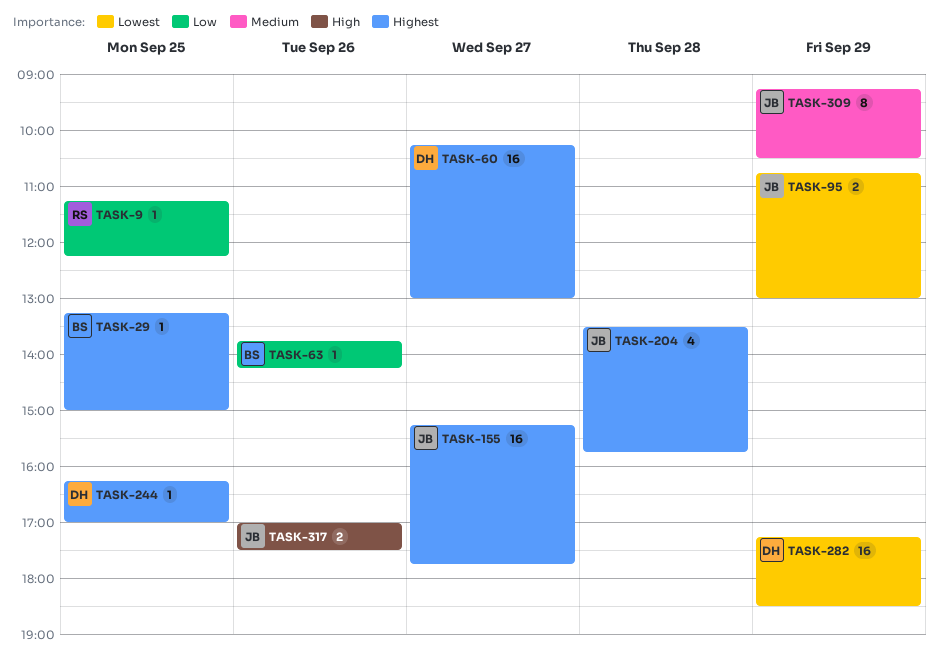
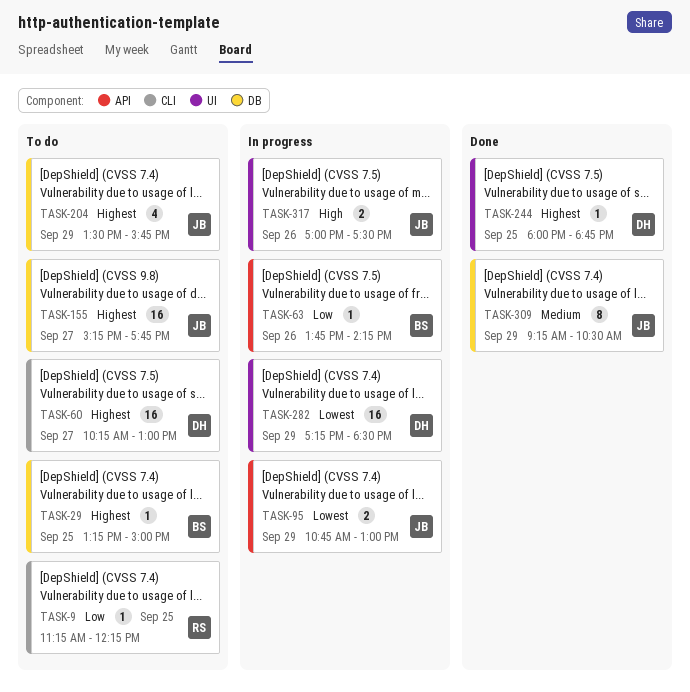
TASK-204, day: Sep 28 -> Sep 29
TASK-244, begins: 16:15 -> 18:00
TASK-244, ends: 17:00 -> 18:45

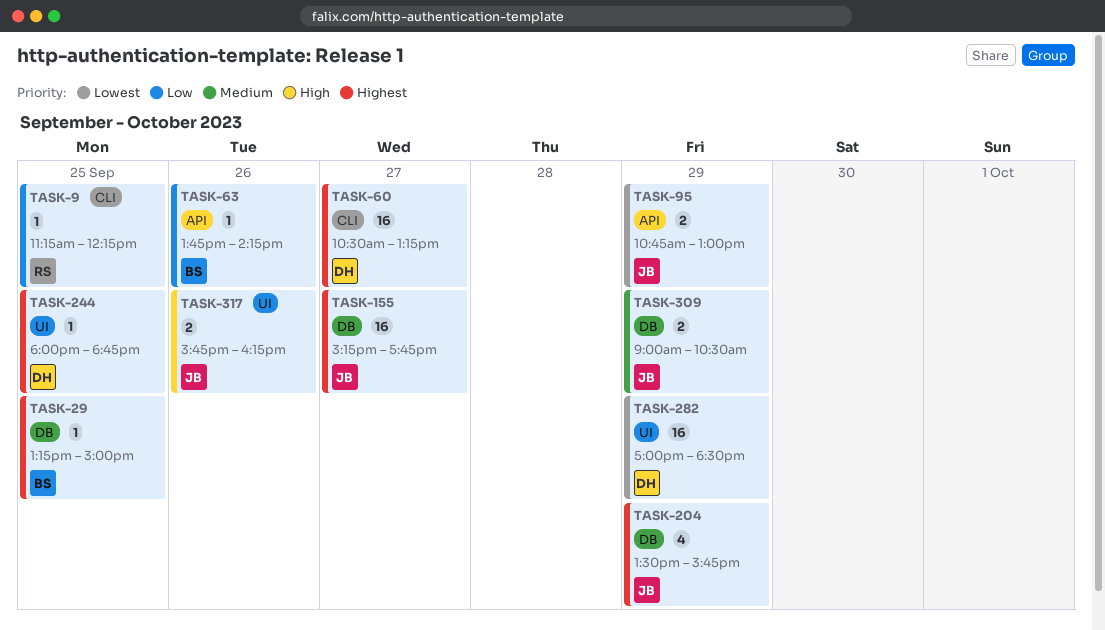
TASK-60, begins: 10:15 -> 10:30
TASK-60, ends: 13:00 -> 13:15
TASK-282, begins: 17:15 -> 17:00
TASK-309, estimate: 8 -> 2
TASK-309, begins: 09:15 -> 09:00
TASK-317, begins: 17:00 -> 15:45
TASK-317, ends: 17:30 -> 16:15

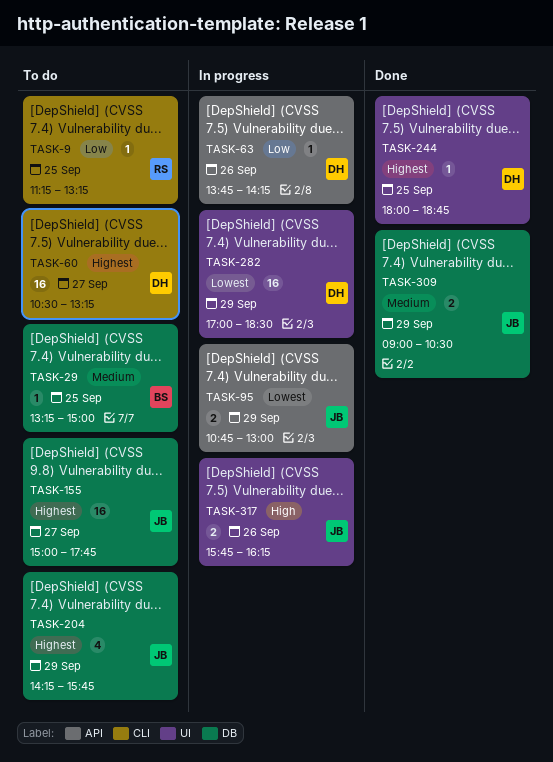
TASK-9, ends: 12:15 -> 13:15
TASK-29, priority: Highest -> Medium
TASK-63, owner: BS -> DH
TASK-155, begins: 15:15 -> 15:00
TASK-204, begins: 13:30 -> 14:15

